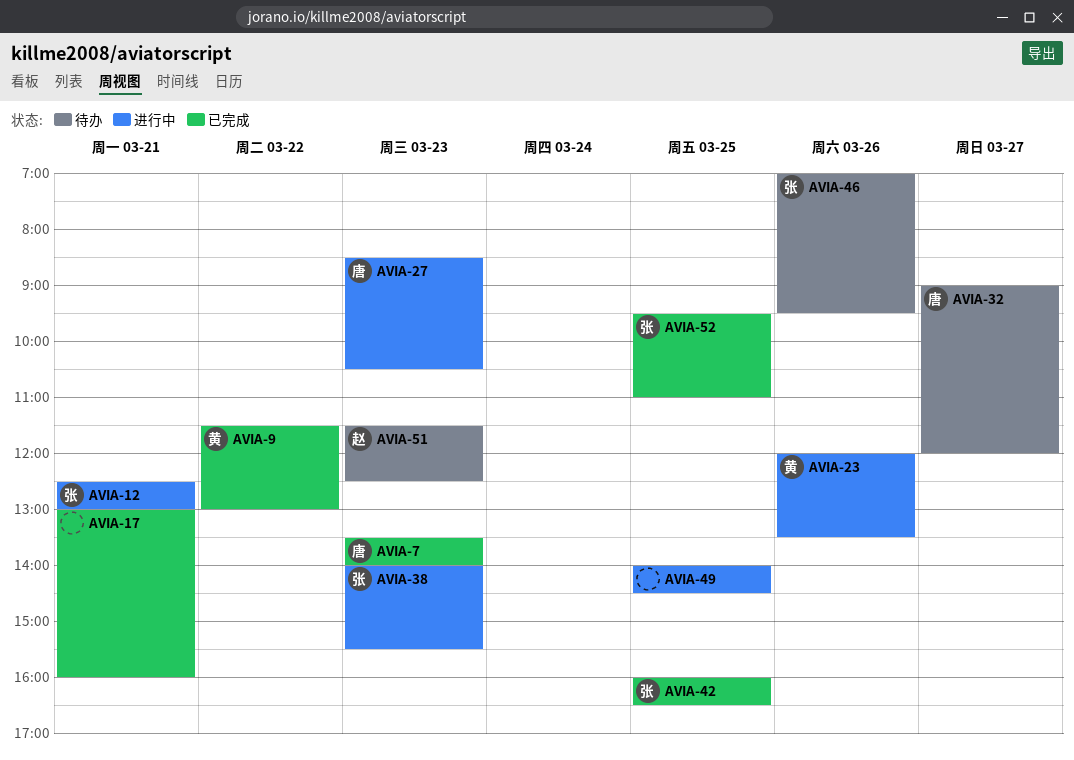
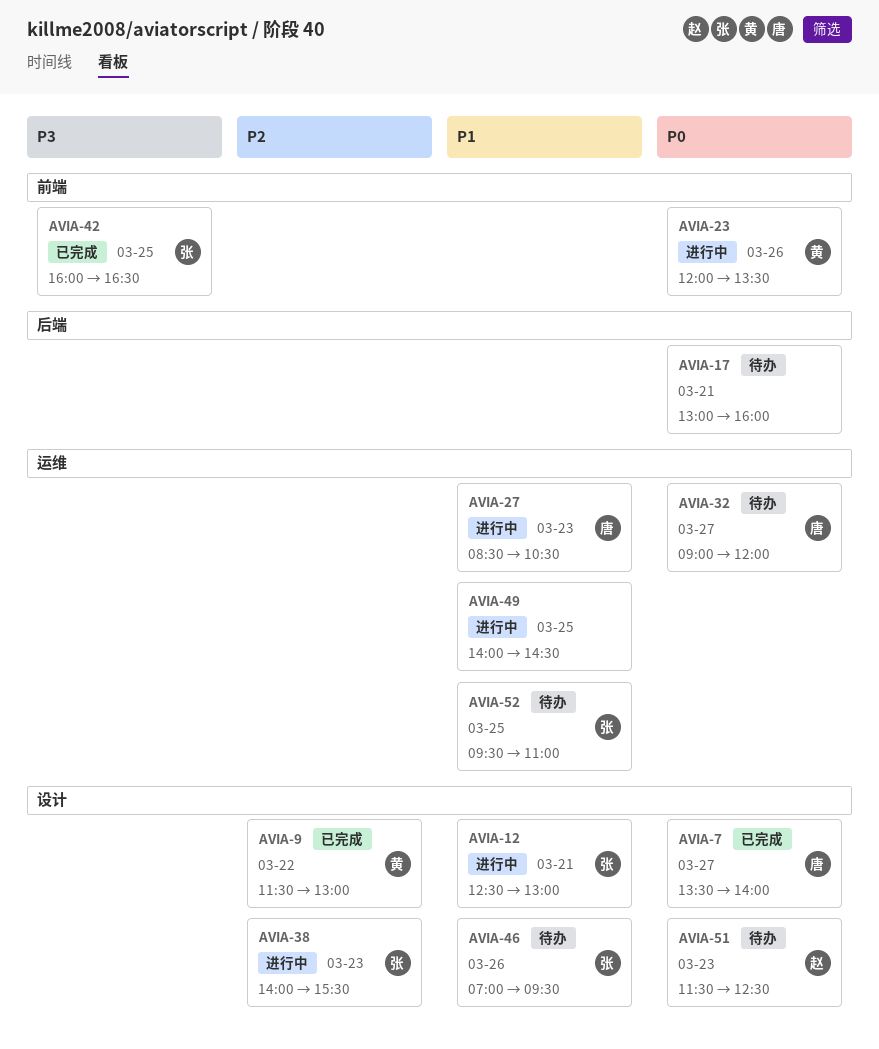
AVIA-7, day: Mar 23 -> Mar 27
AVIA-17, status: 已完成 -> 待办
AVIA-52, status: 已完成 -> 待办

